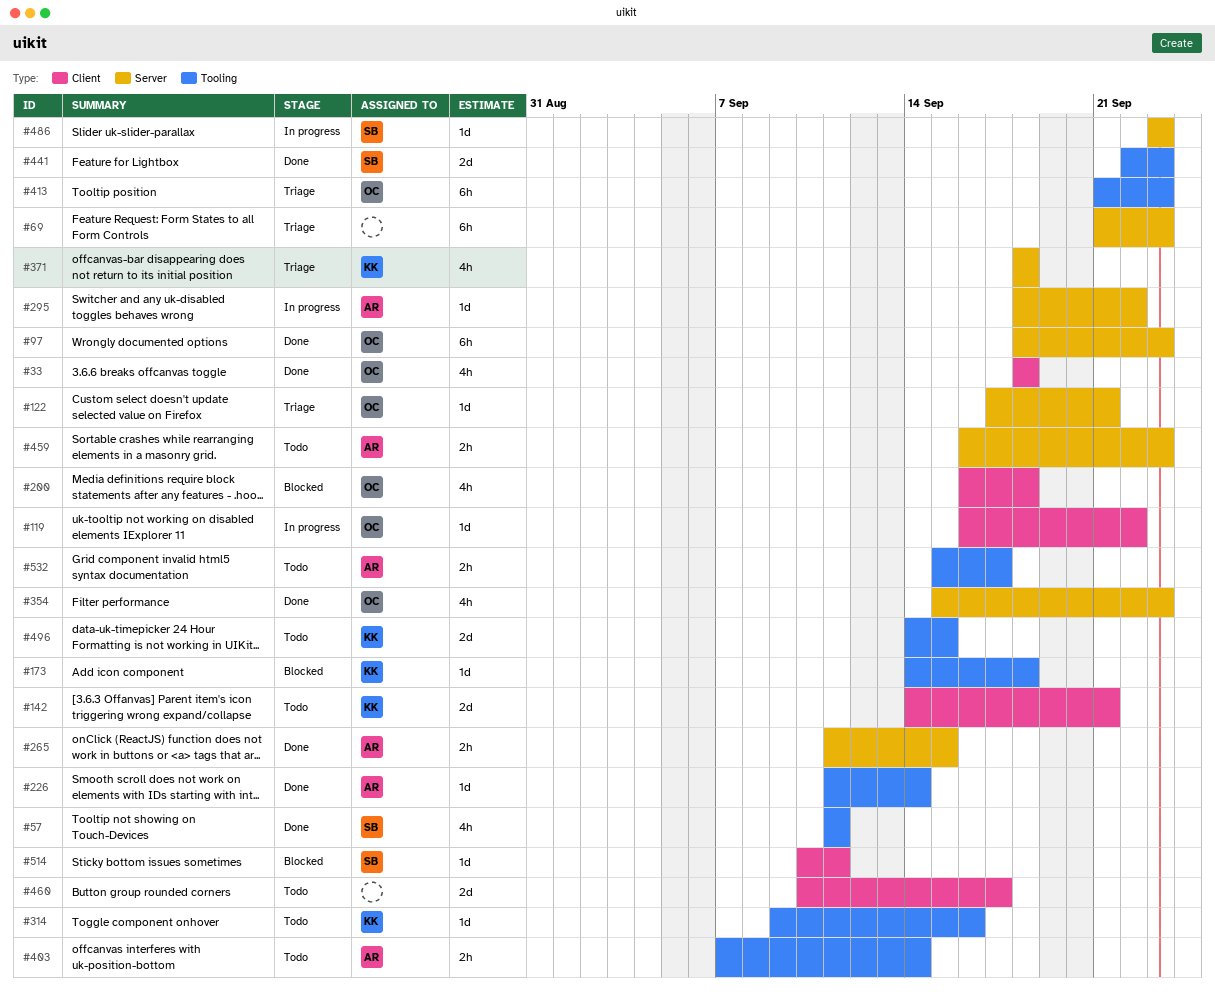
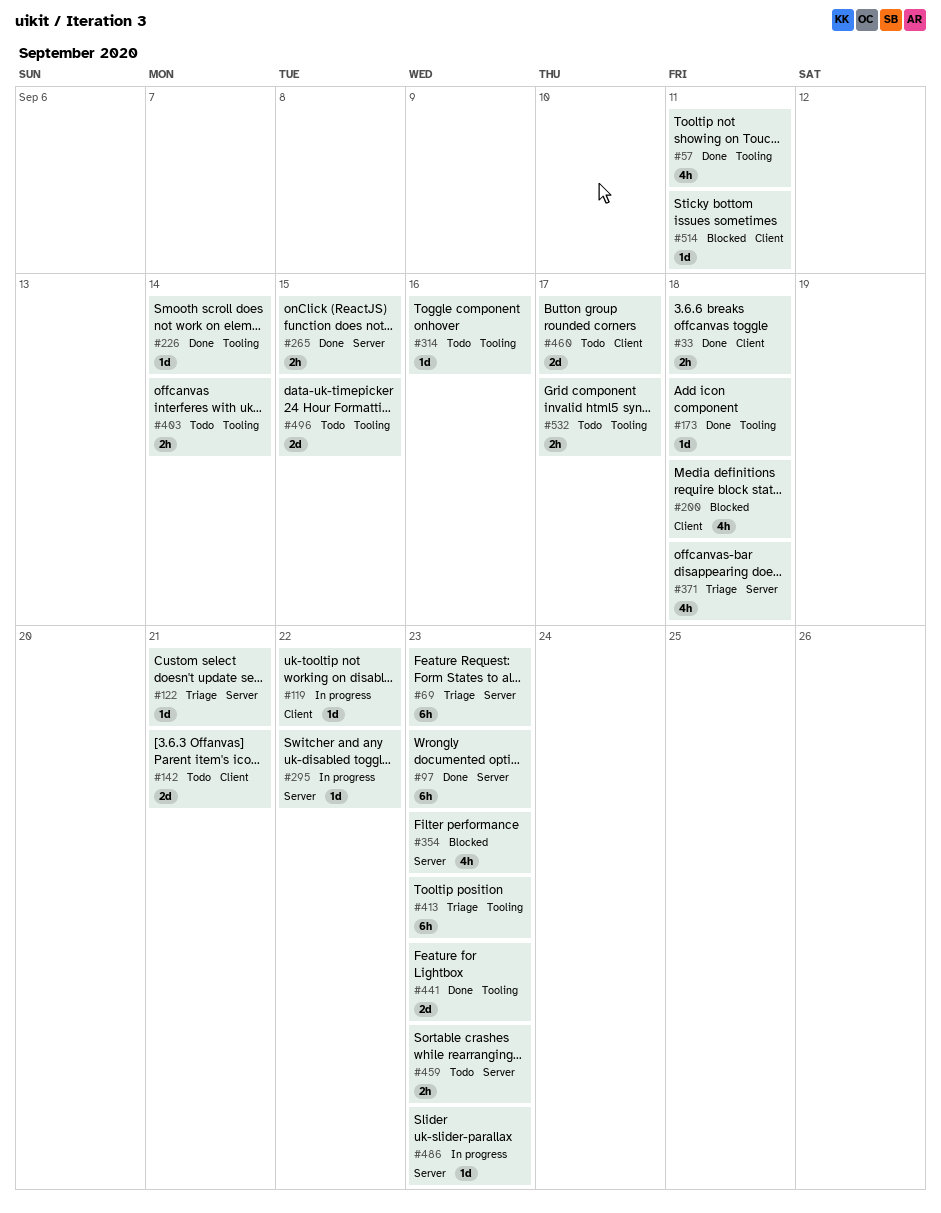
#33, estimate: 4h -> 2h
#173, status: Blocked -> Done
#354, status: Done -> Blocked

